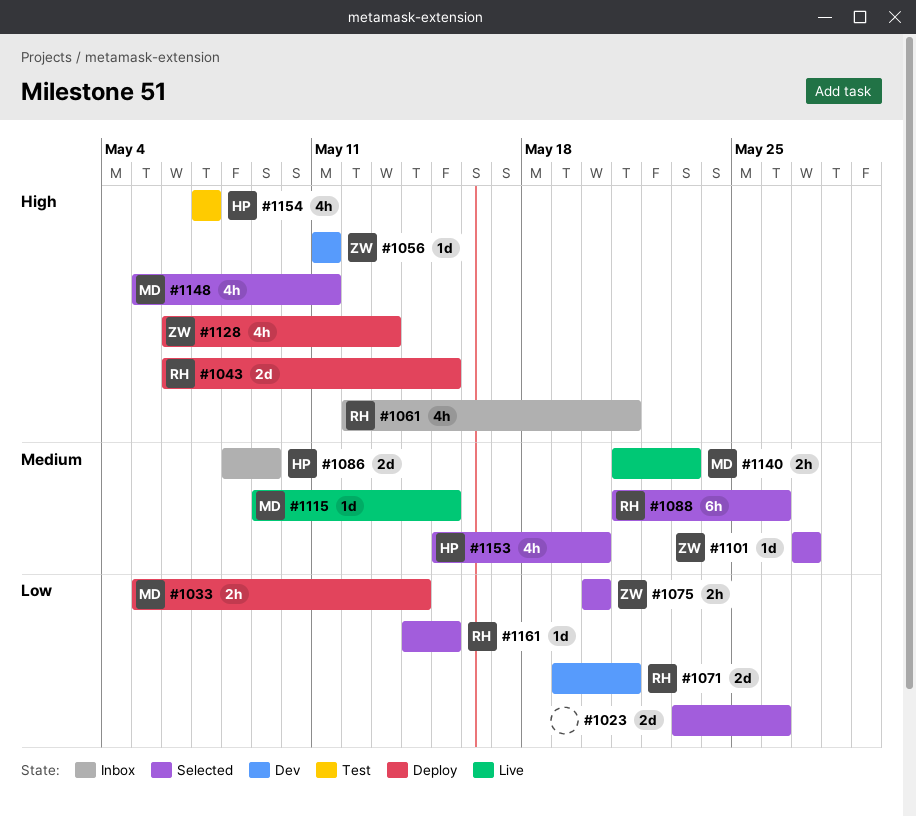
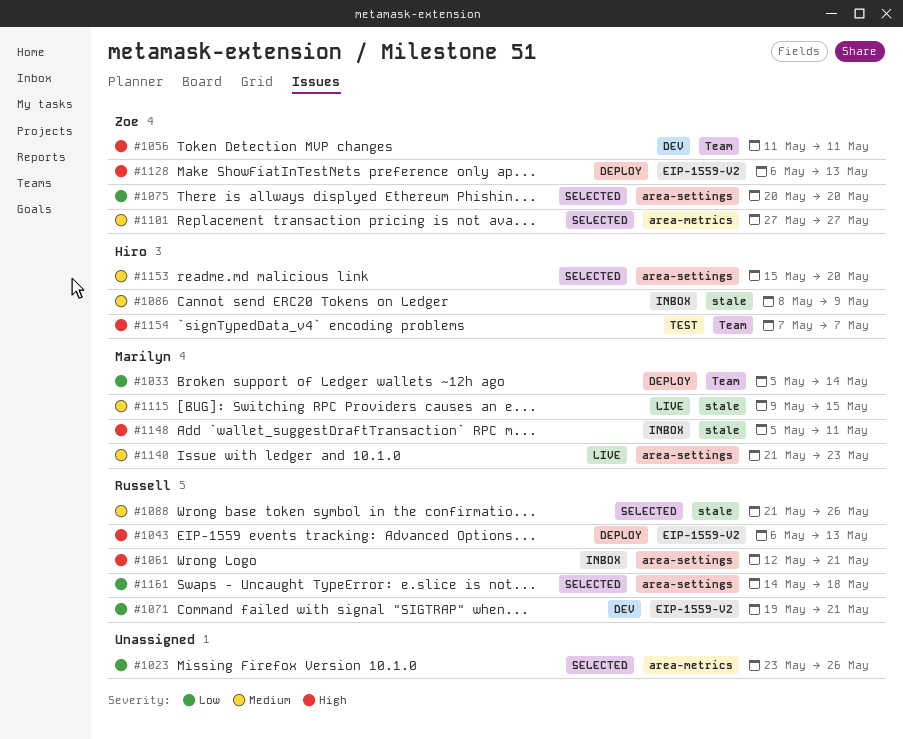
#1043, due: May 15 -> May 13
#1148, status: Selected -> Inbox
#1161, due: May 15 -> May 18

